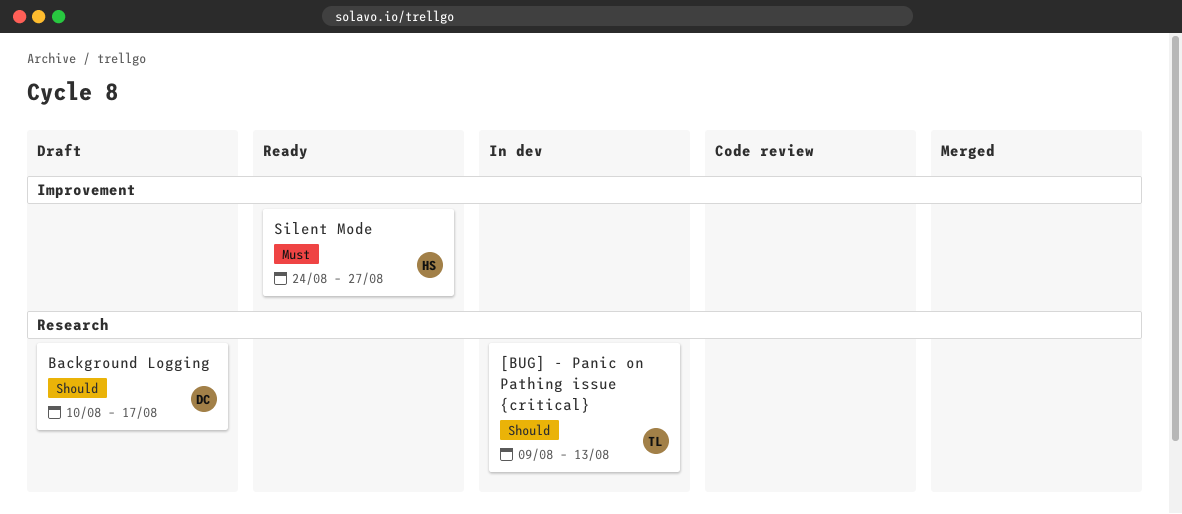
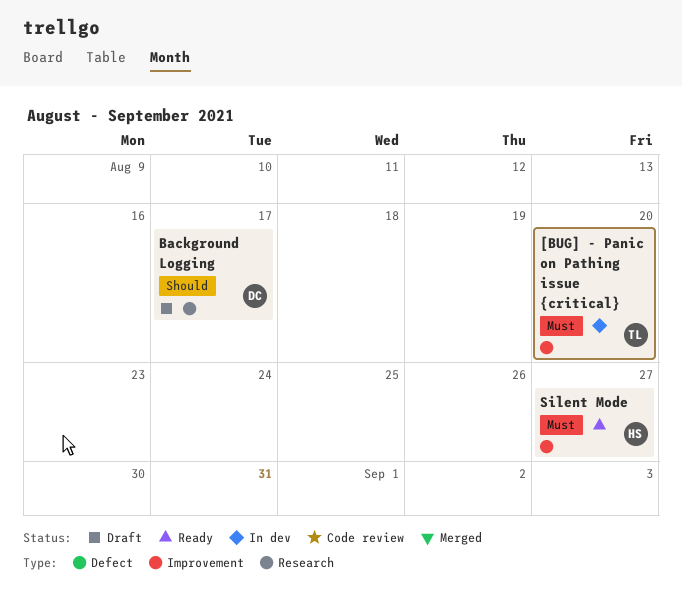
[BUG] - Panic on Pathing issue {critical}, priority: Should -> Must
[BUG] - Panic on Pathing issue {critical}, label: Research -> Improvement
[BUG] - Panic on Pathing issue {critical}, due: Aug 13 -> Aug 20

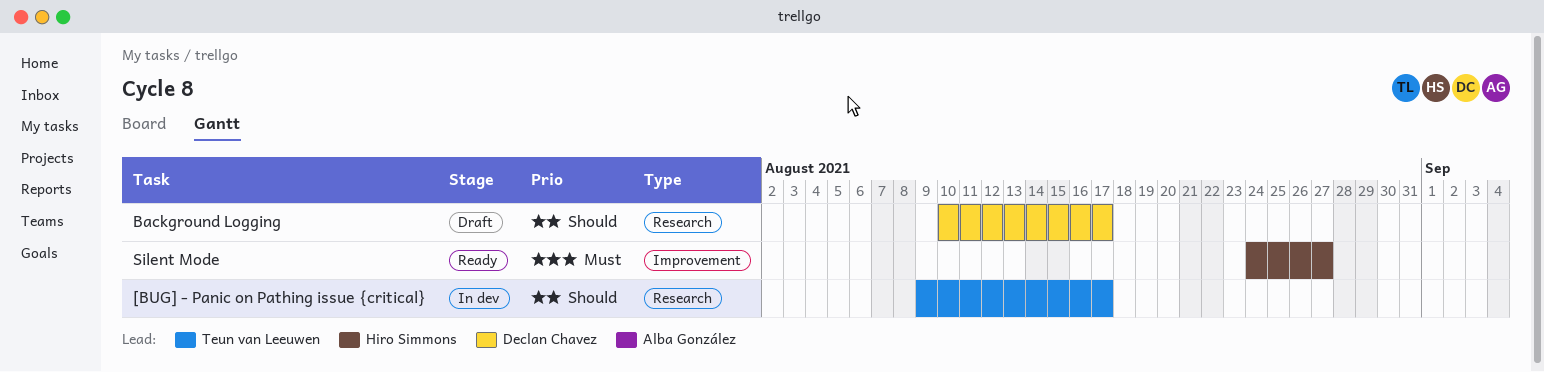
[BUG] - Panic on Pathing issue {critical}, priority: Must -> Should
[BUG] - Panic on Pathing issue {critical}, label: Improvement -> Research
[BUG] - Panic on Pathing issue {critical}, due: Aug 20 -> Aug 17

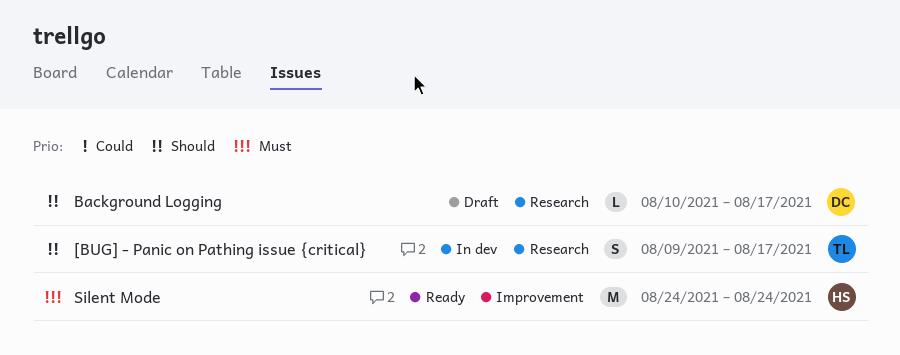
Silent Mode, due: Aug 27 -> Aug 24

